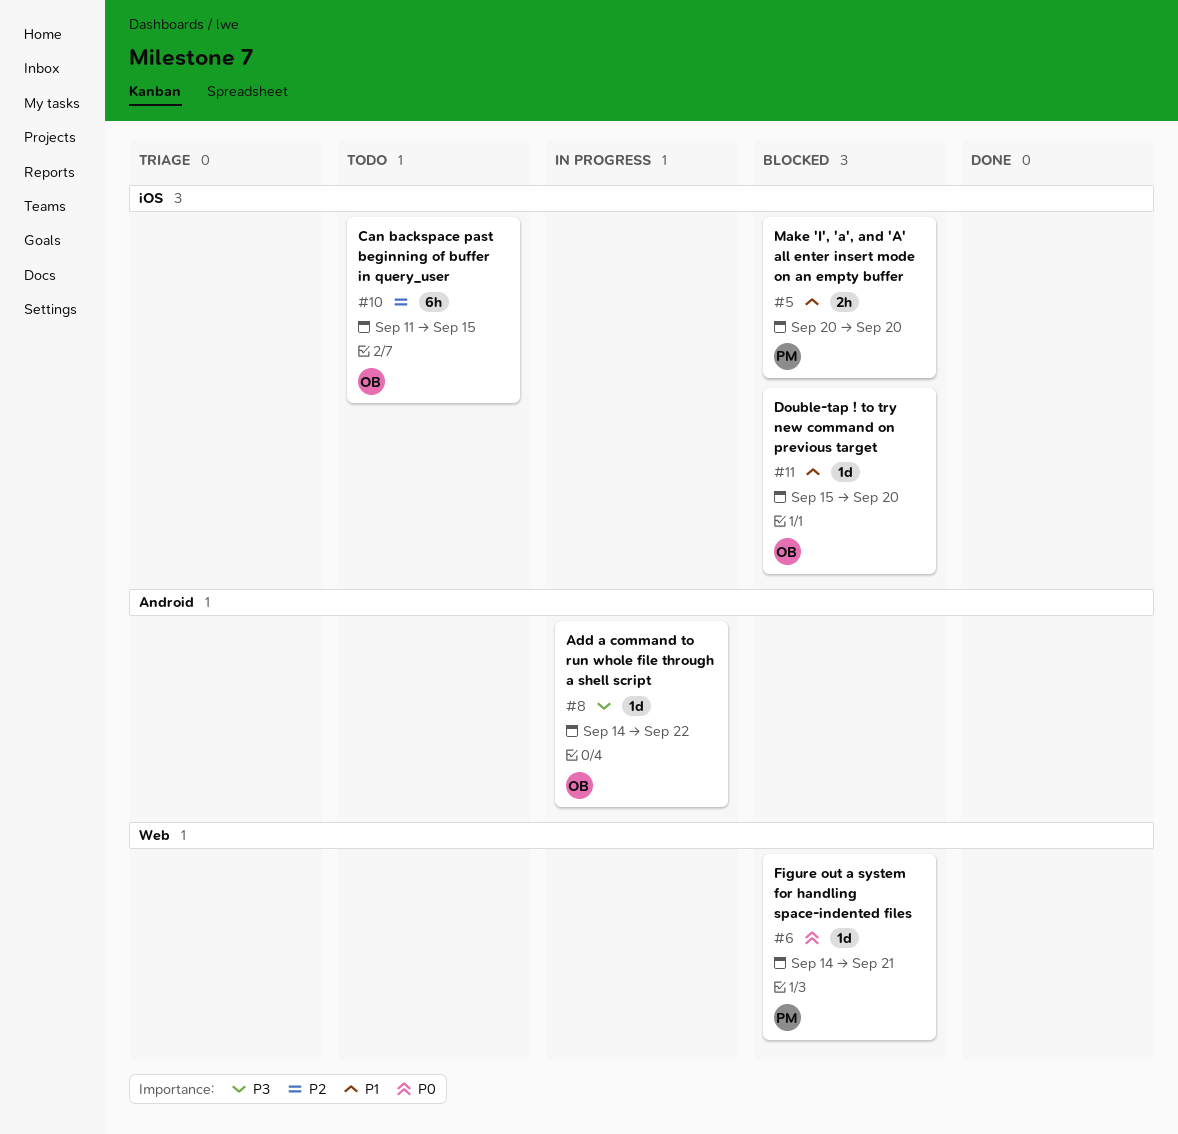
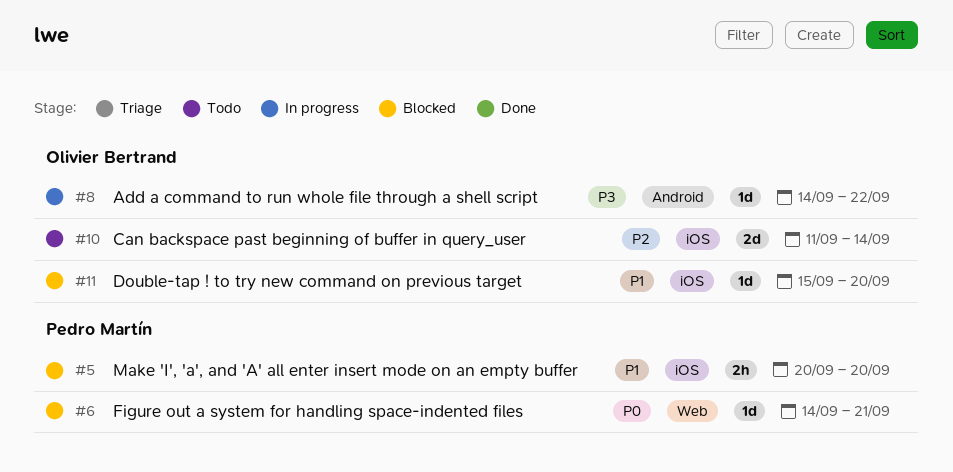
#10, estimate: 6h -> 2d
#10, due: Sep 15 -> Sep 14

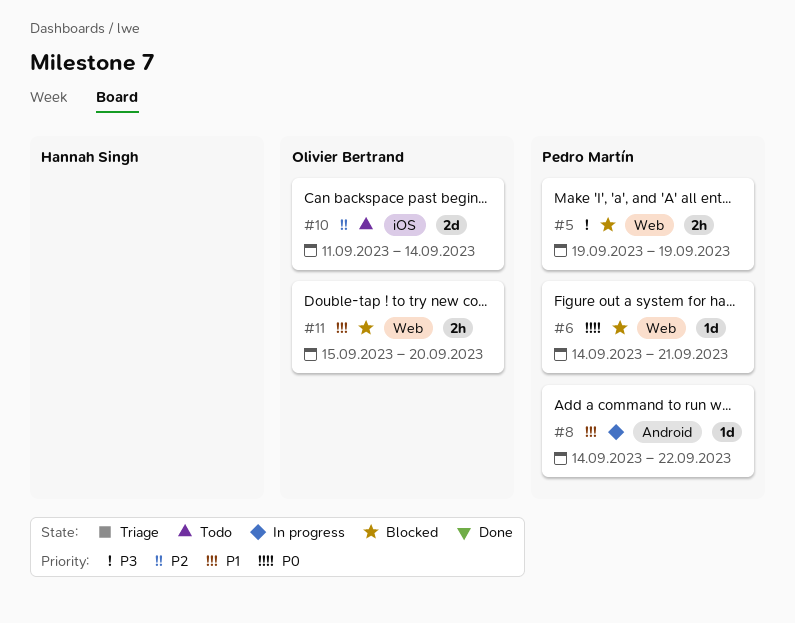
#5, priority: P1 -> P3
#5, label: iOS -> Web
#5, start: Sep 20 -> Sep 19
#5, due: Sep 20 -> Sep 19
#8, owner: Olivier Bertrand -> Pedro Martín
#8, priority: P3 -> P1
#11, label: iOS -> Web
#11, estimate: 1d -> 2h

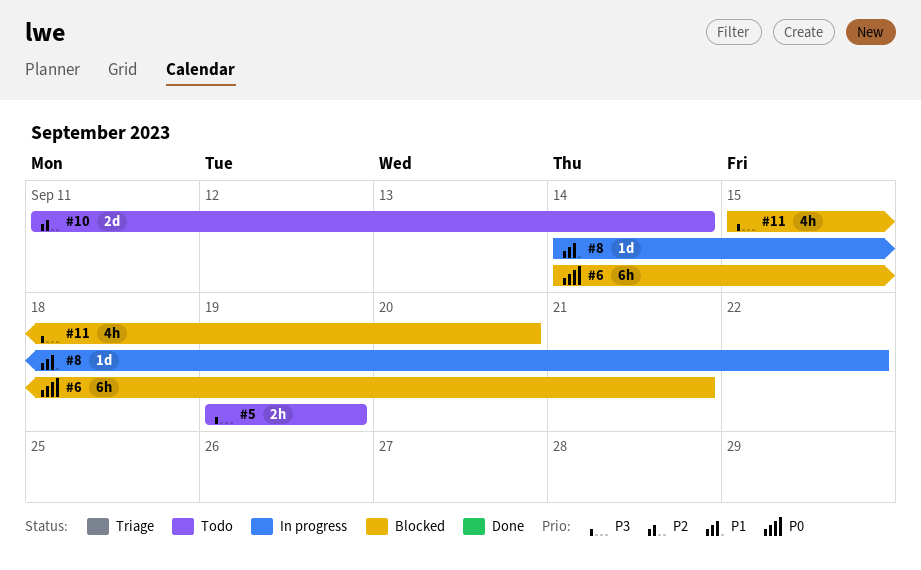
#5, status: Blocked -> Todo
#6, estimate: 1d -> 6h
#11, priority: P1 -> P3
#11, estimate: 2h -> 4h

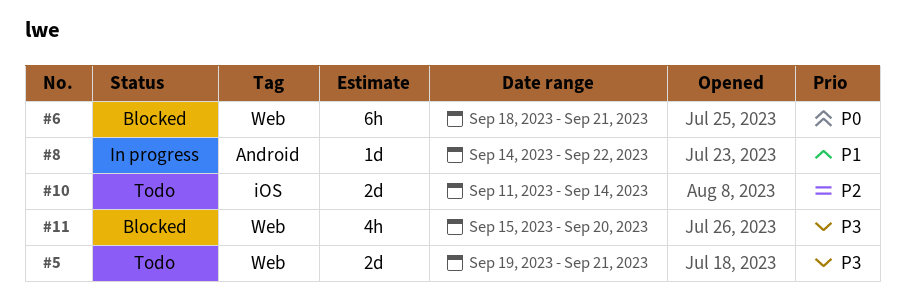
#5, estimate: 2h -> 2d
#5, due: Sep 19 -> Sep 21
#6, start: Sep 14 -> Sep 18

